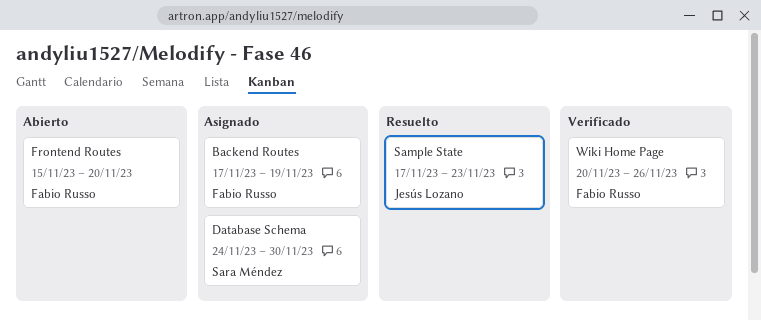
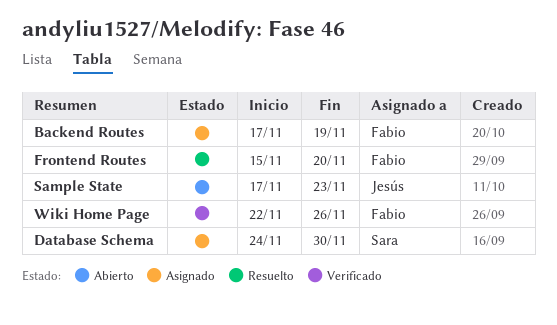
Frontend Routes, status: Abierto -> Resuelto
Sample State, status: Resuelto -> Abierto
Wiki Home Page, start: Nov 20 -> Nov 22

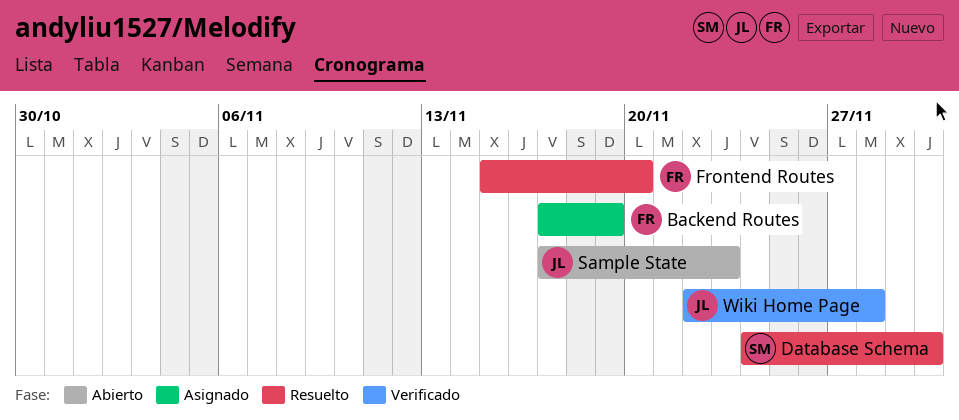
Database Schema, status: Asignado -> Resuelto
Wiki Home Page, owner: Fabio -> Jesús
Wiki Home Page, due: Nov 26 -> Nov 28

